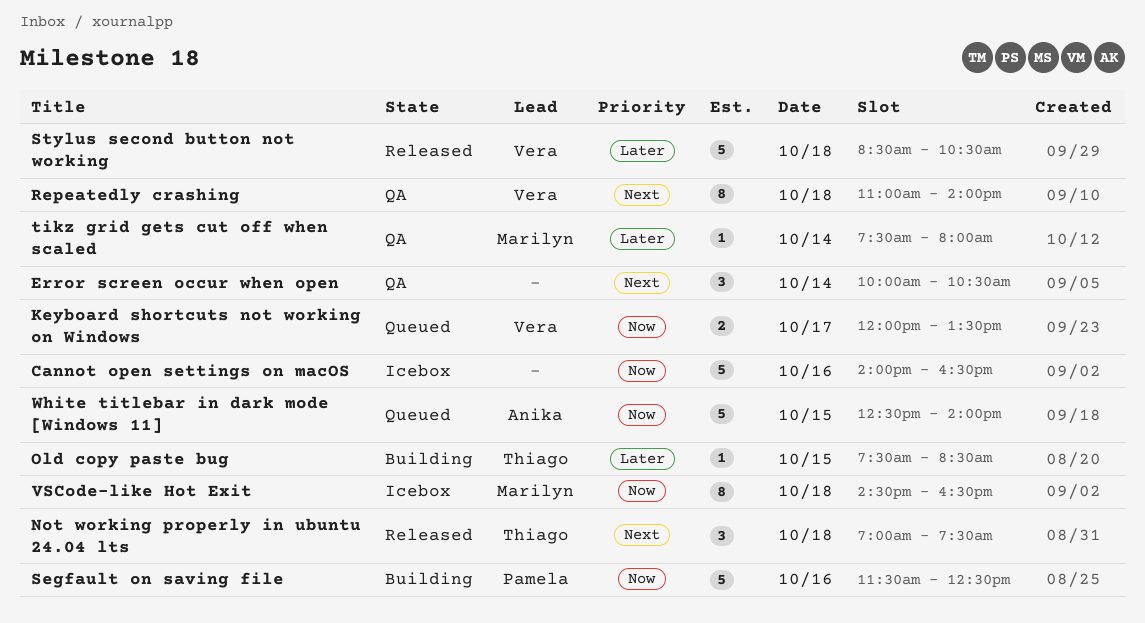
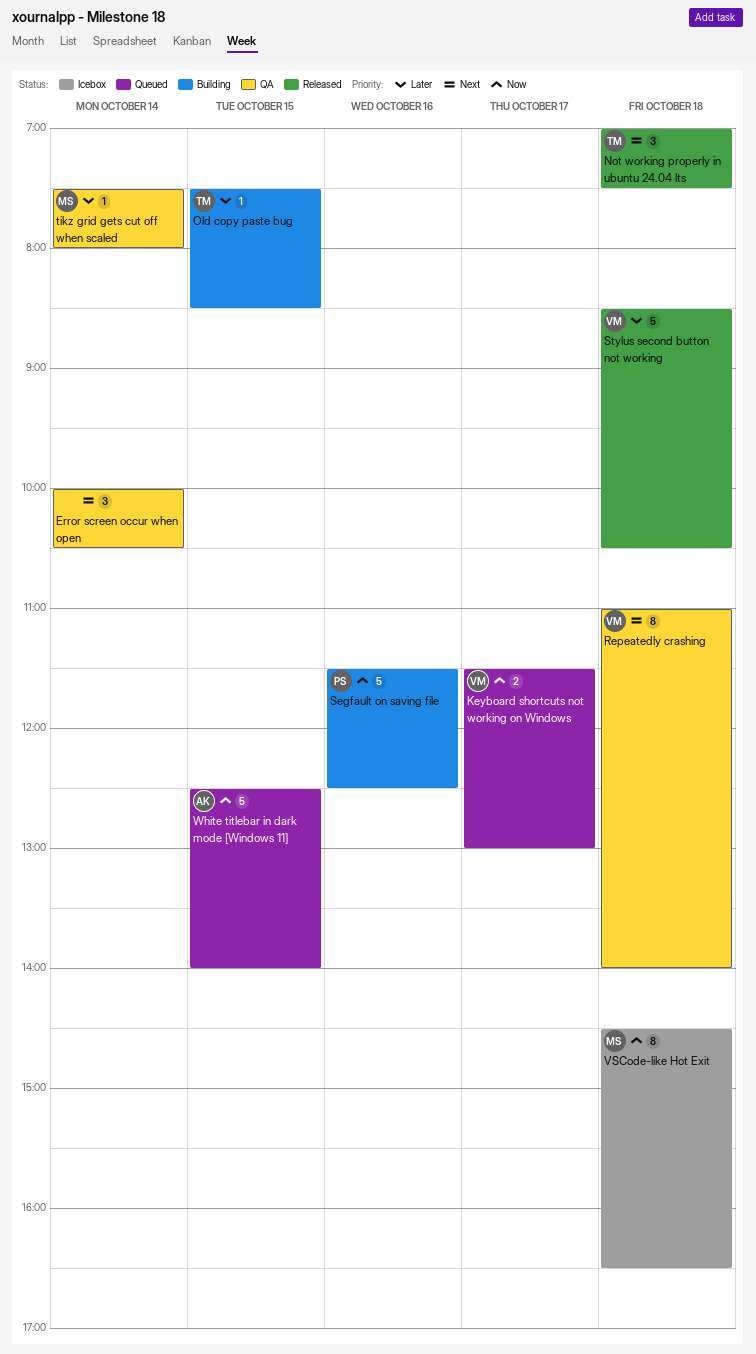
Cannot open settings on macOS: present -> none
Keyboard shortcuts not working on Windows, begins: 12:00 -> 11:30
Keyboard shortcuts not working on Windows, ends: 13:30 -> 13:00

